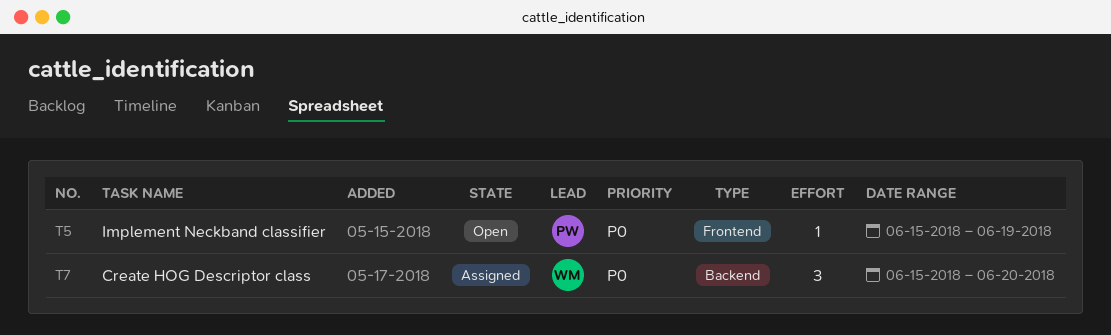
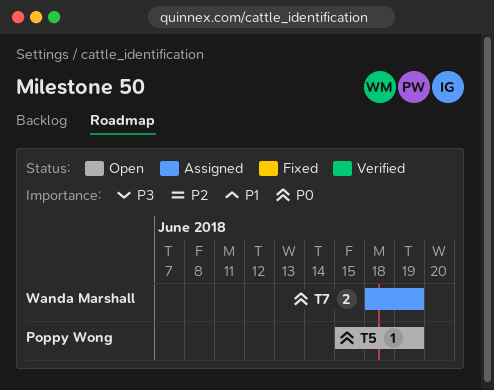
T7, estimate: 3 -> 2
T7, start: Jun 15 -> Jun 18
T7, due: Jun 20 -> Jun 19

